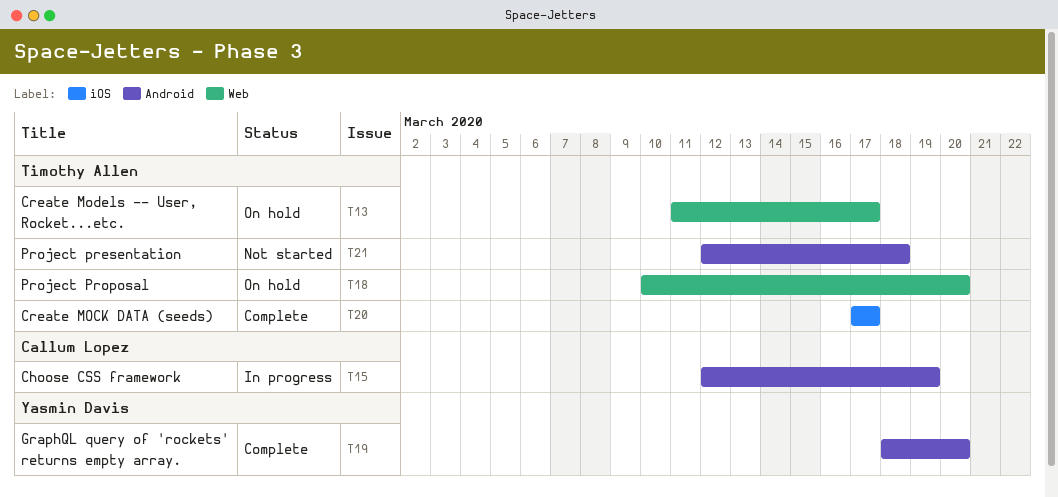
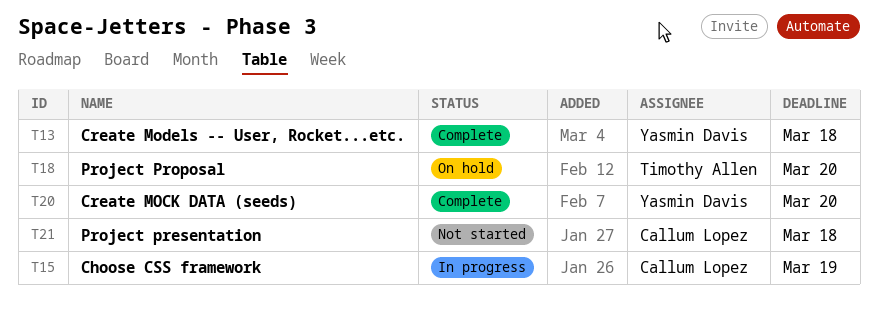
T13, status: On hold -> Complete
T13, owner: Timothy Allen -> Yasmin Davis
T13, due: Mar 17 -> Mar 18
T19: present -> none
T20, owner: Timothy Allen -> Yasmin Davis
T20, due: Mar 17 -> Mar 20
T21, owner: Timothy Allen -> Callum Lopez

